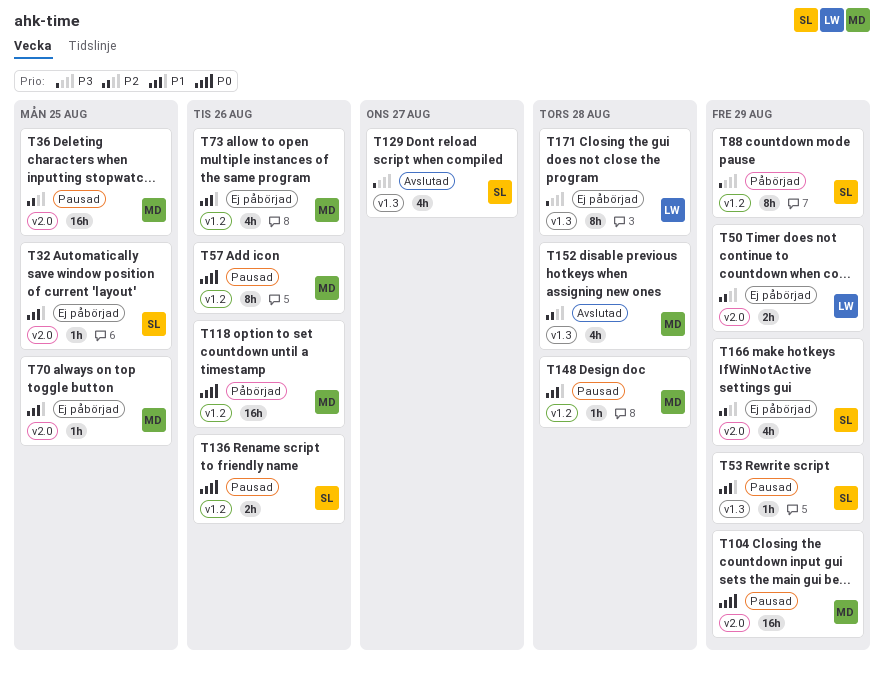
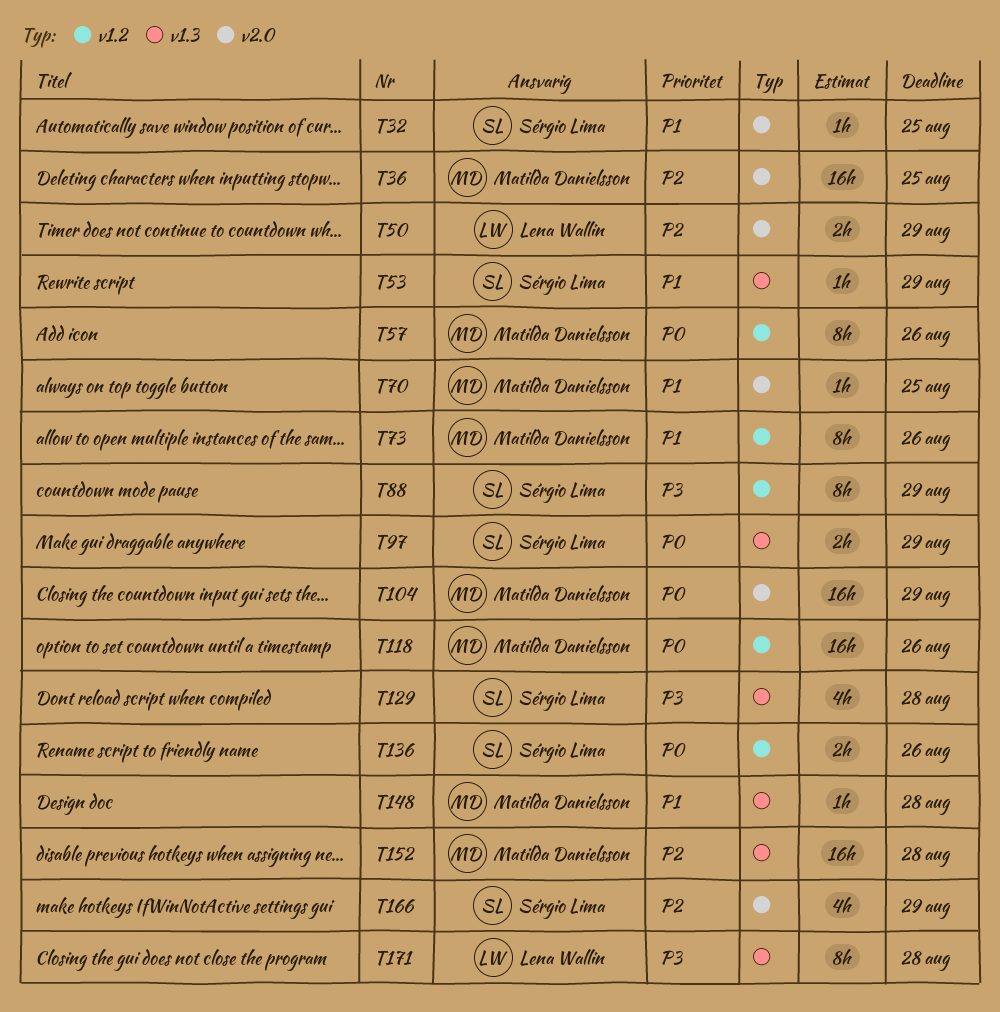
T73, estimate: 4h -> 8h
T97: none -> present
T129, due: Aug 27 -> Aug 28
T148, label: v1.2 -> v1.3
T152, estimate: 4h -> 16h

